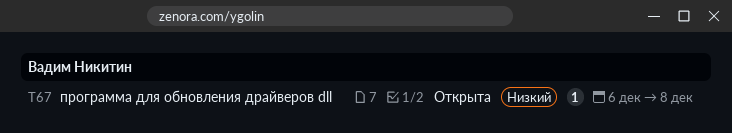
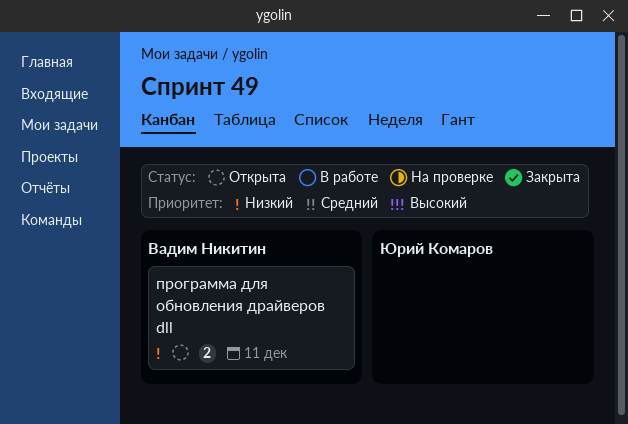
программа для обновления драйверов dll, estimate: 1 -> 2
программа для обновления драйверов dll, due: Dec 8 -> Dec 11

